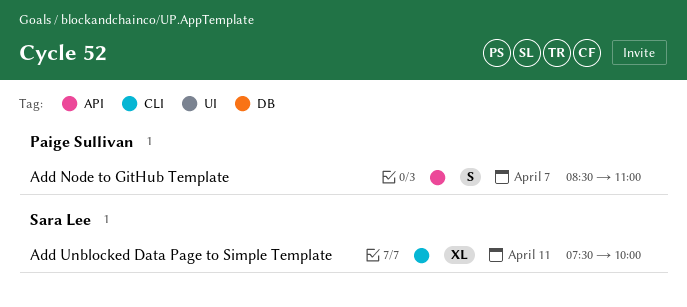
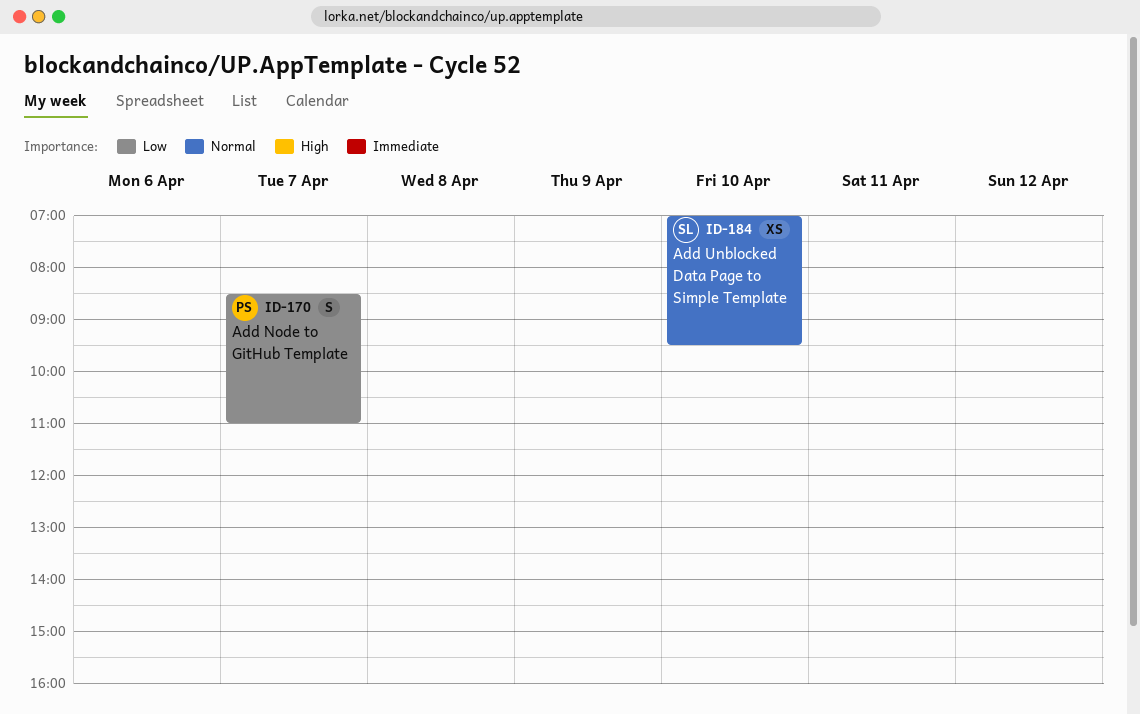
Add Unblocked Data Page to Simple Template, estimate: XL -> XS
Add Unblocked Data Page to Simple Template, day: Apr 11 -> Apr 10
Add Unblocked Data Page to Simple Template, begins: 07:30 -> 07:00
Add Unblocked Data Page to Simple Template, ends: 10:00 -> 09:30

